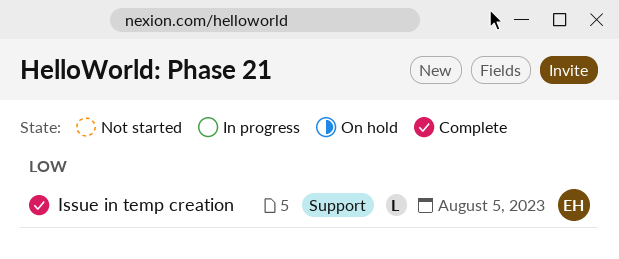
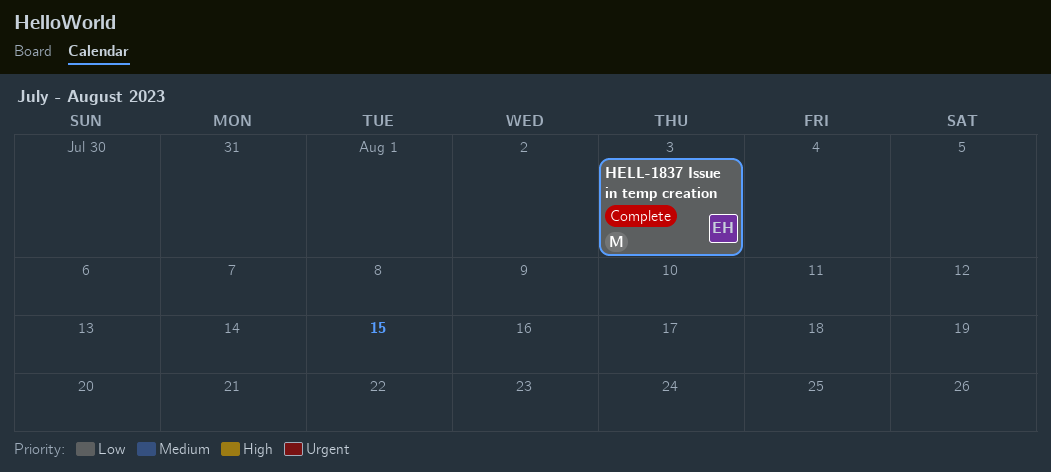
Issue in temp creation, estimate: L -> M
Issue in temp creation, due: Aug 5 -> Aug 3

